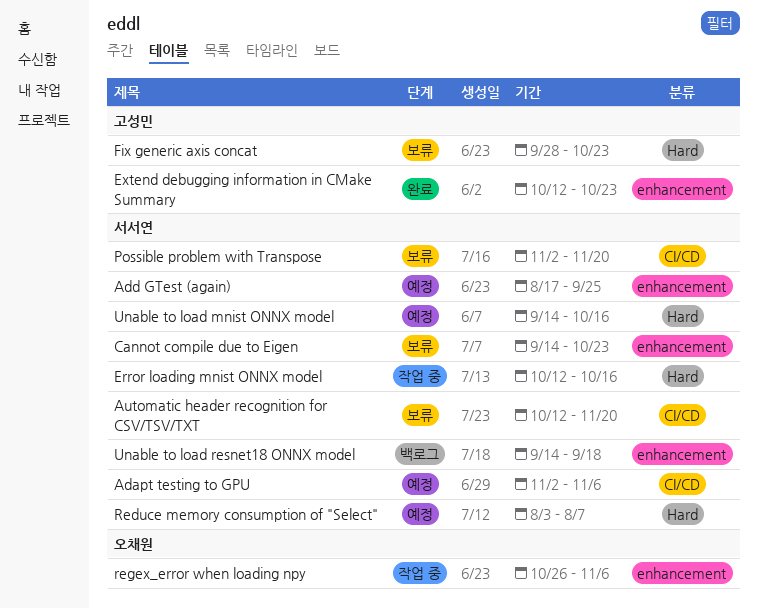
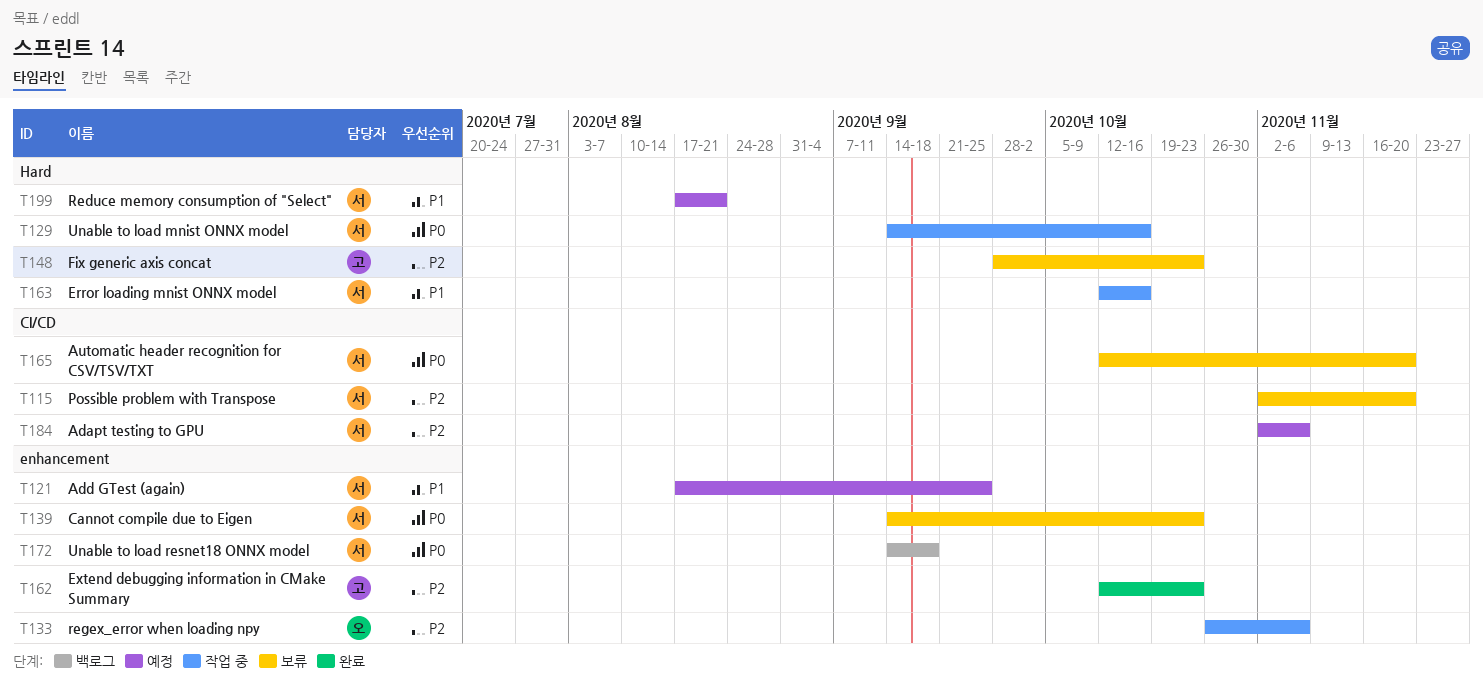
Reduce memory consumption of "Select", start: Aug 3 -> Aug 17
Reduce memory consumption of "Select", due: Aug 7 -> Aug 21
Unable to load mnist ONNX model, status: 예정 -> 작업 중

